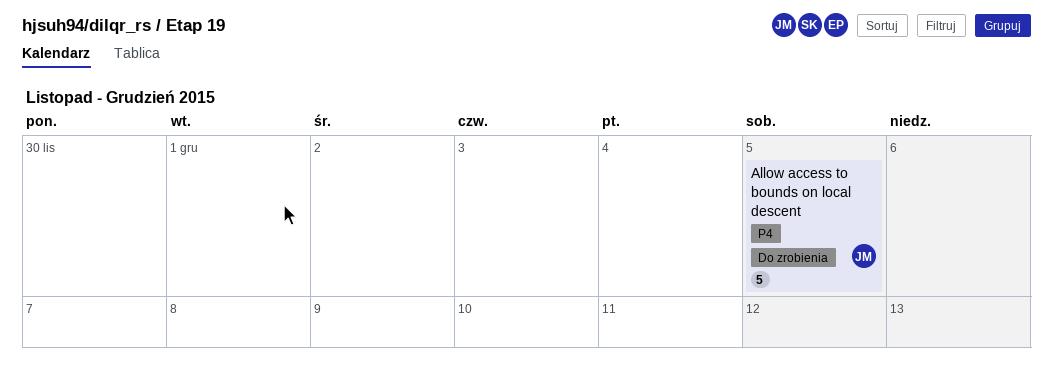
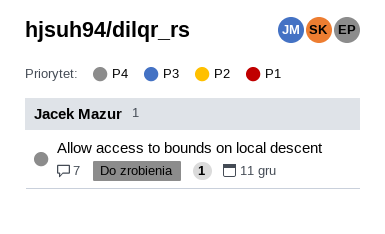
Allow access to bounds on local descent, estimate: 5 -> 1
Allow access to bounds on local descent, due: Dec 5 -> Dec 11

